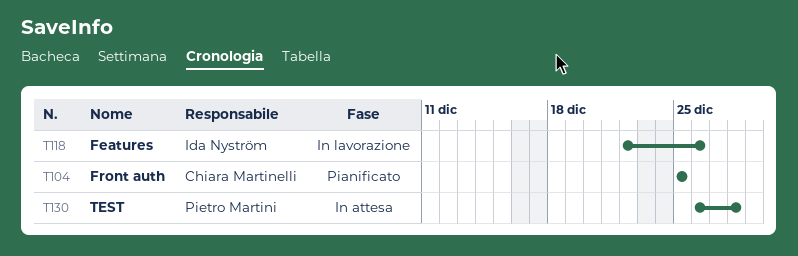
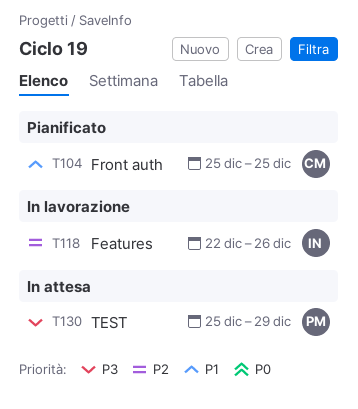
T130, start: Dec 26 -> Dec 25
T130, due: Dec 28 -> Dec 29

